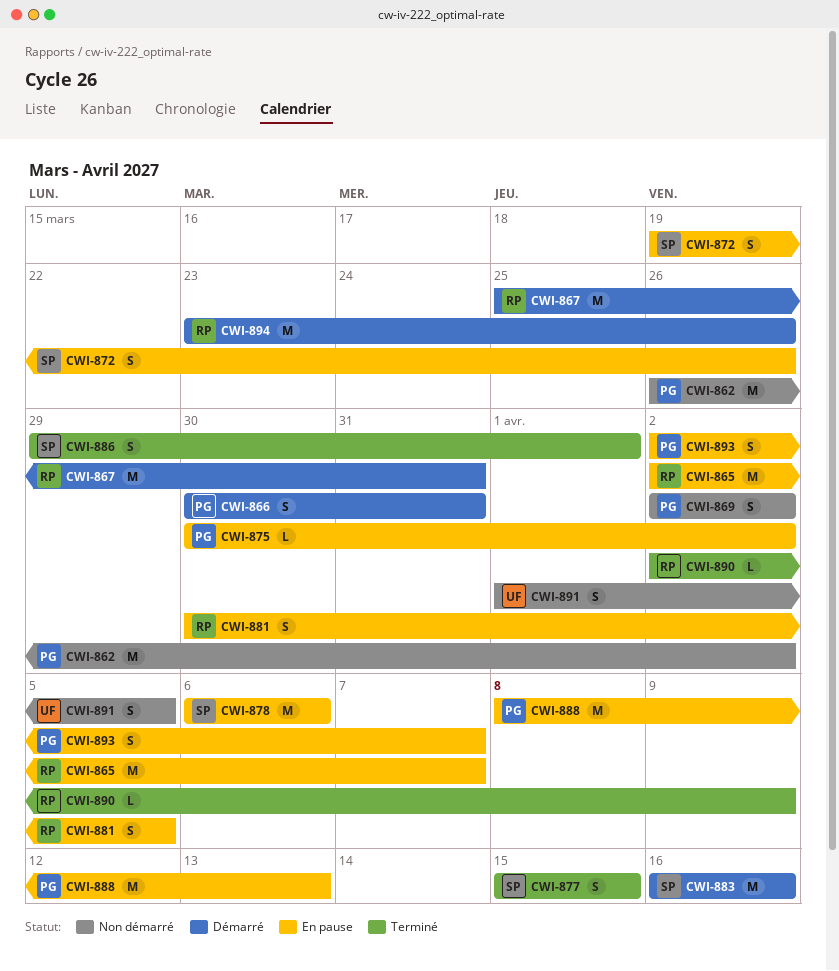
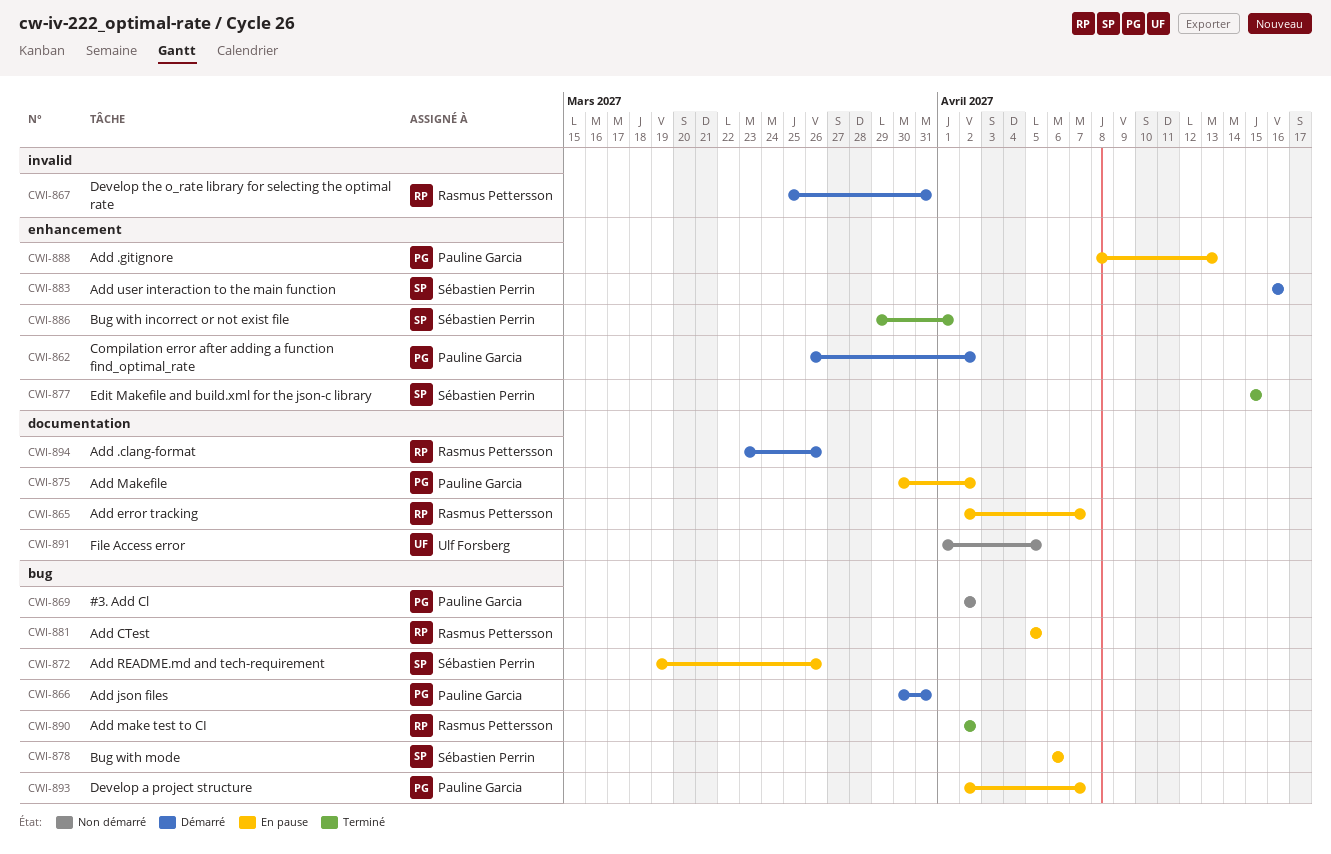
CWI-862, status: Non démarré -> Démarré
CWI-881, start: Mar 30 -> Apr 5
CWI-890, due: Apr 9 -> Apr 2

